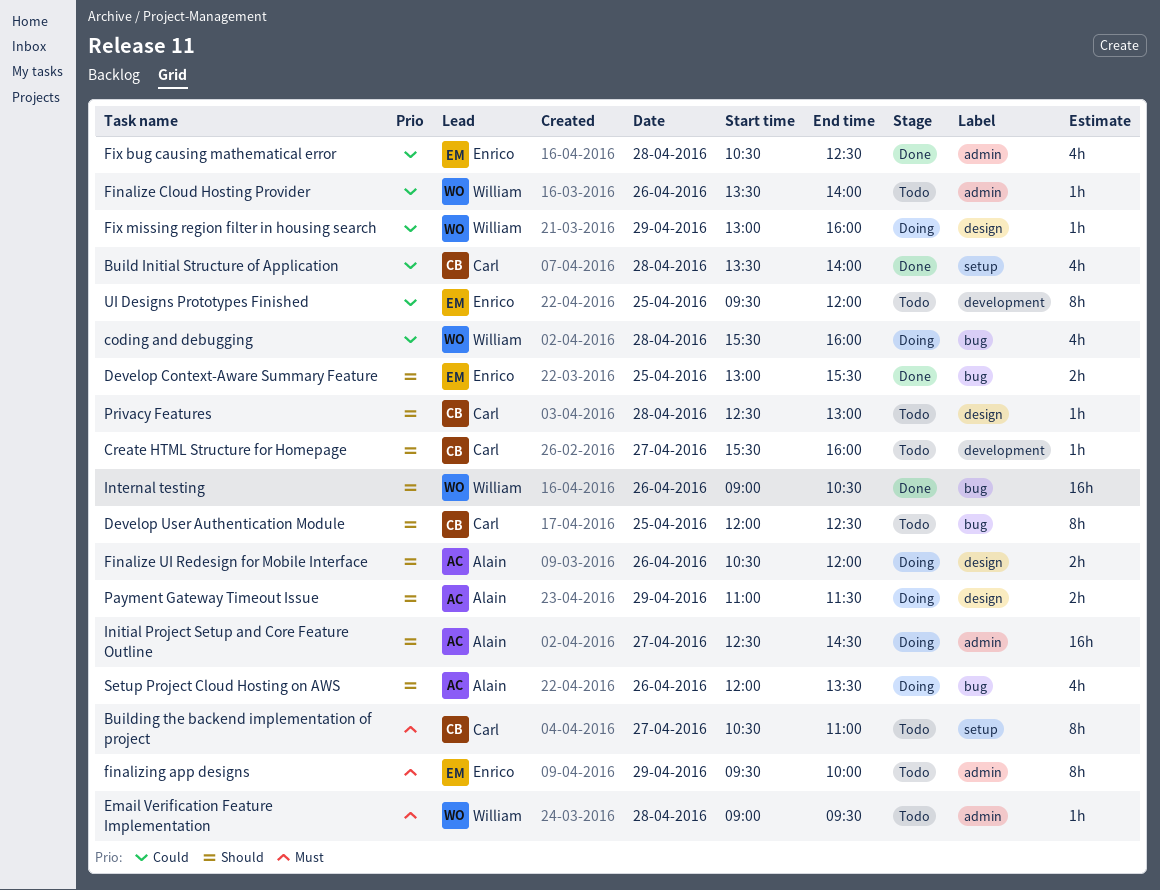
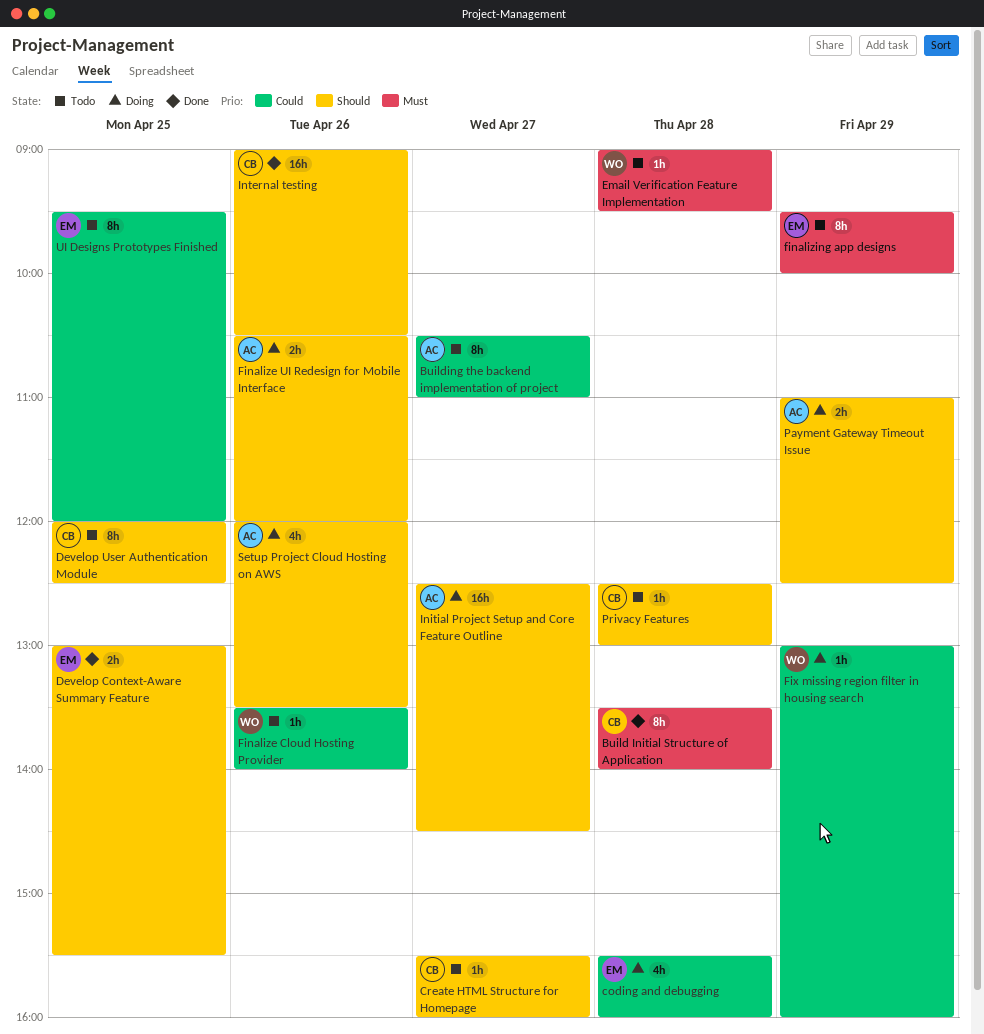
Build Initial Structure of Application, priority: Could -> Must
Build Initial Structure of Application, estimate: 4h -> 8h
Building the backend implementation of project, owner: Carl -> Alain
Building the backend implementation of project, priority: Must -> Could
coding and debugging, owner: William -> Enrico
Fix bug causing mathematical error: present -> none
Internal testing, owner: William -> Carl
Payment Gateway Timeout Issue, ends: 11:30 -> 12:30

